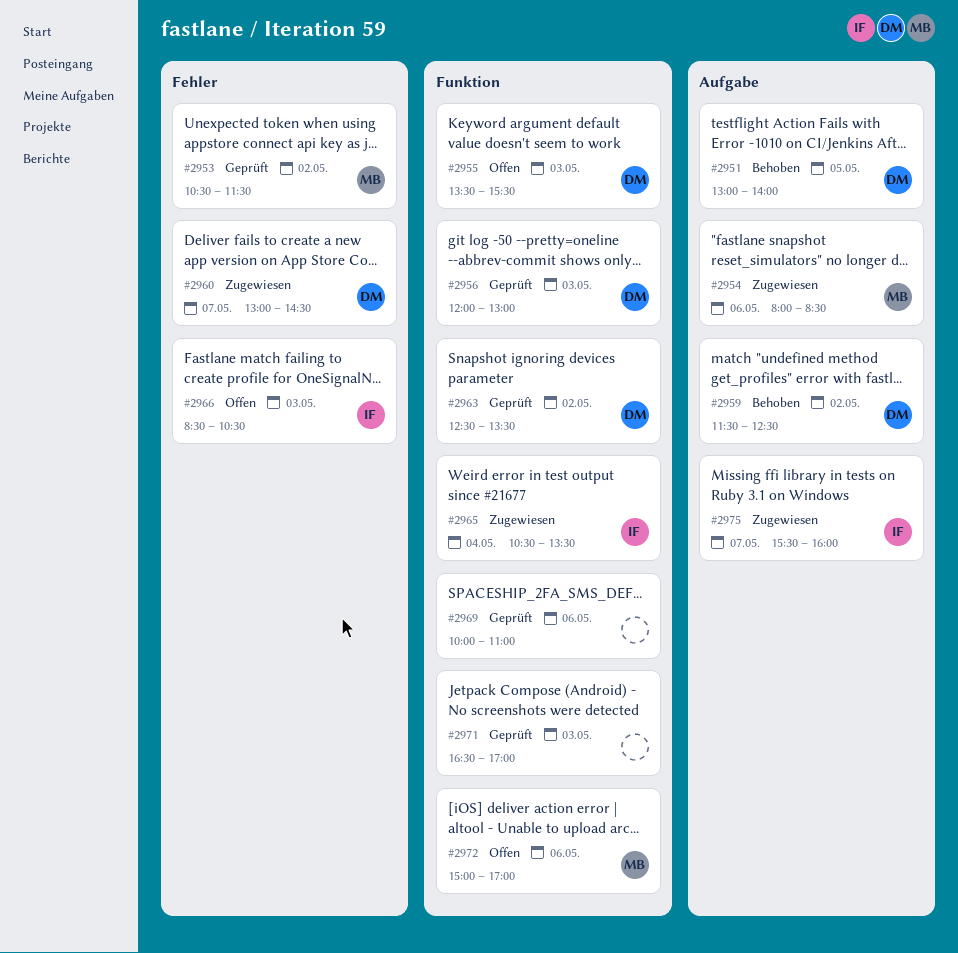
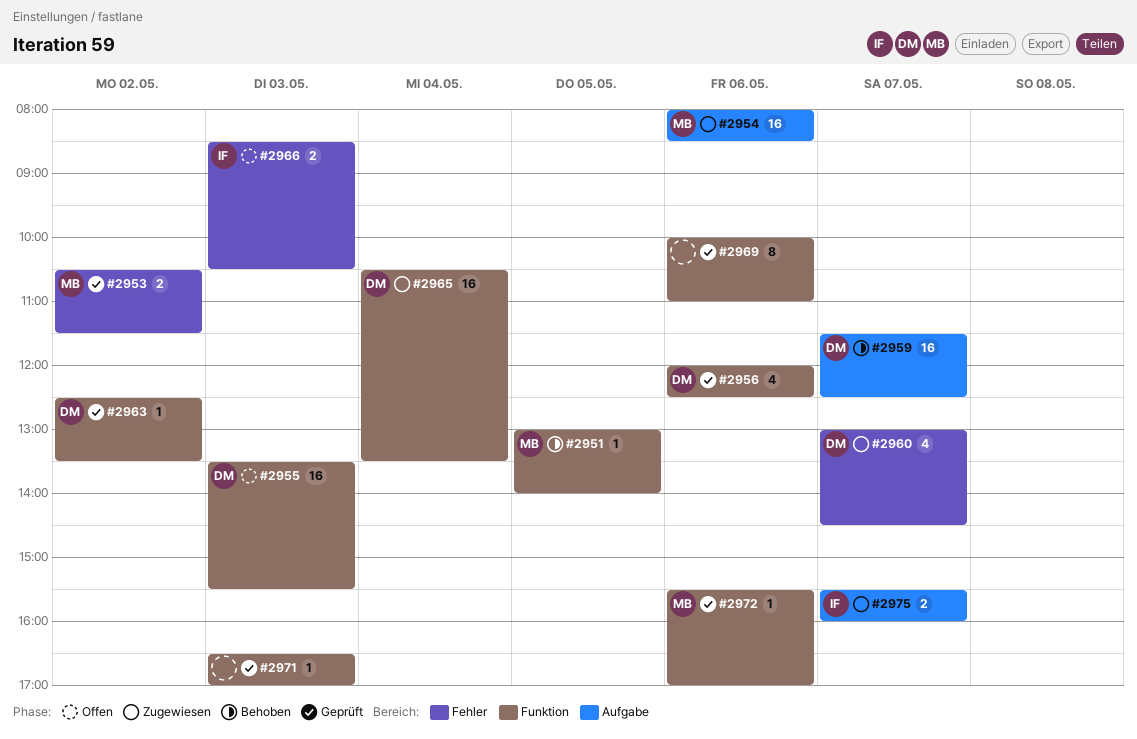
#2951, owner: DM -> MB
#2951, label: Aufgabe -> Funktion
#2956, day: May 3 -> May 6
#2956, ends: 13:00 -> 12:30
#2959, day: May 2 -> May 7
#2965, owner: IF -> DM
#2972, status: Offen -> Geprüft
#2972, begins: 15:00 -> 15:30

